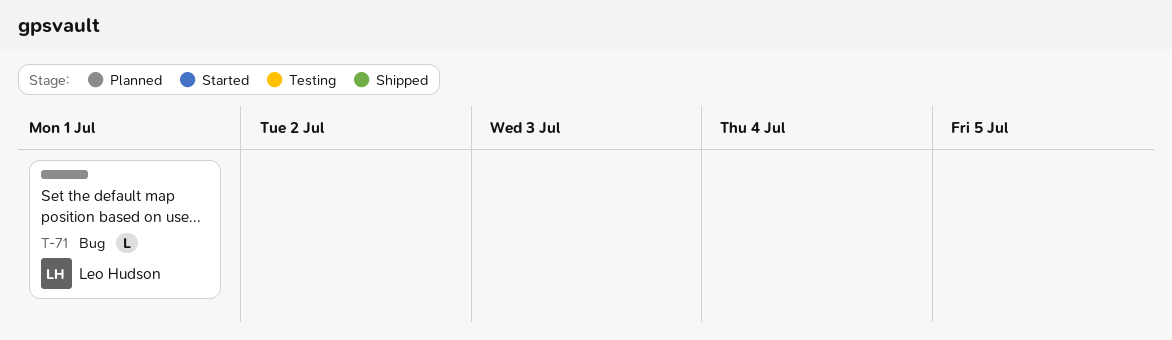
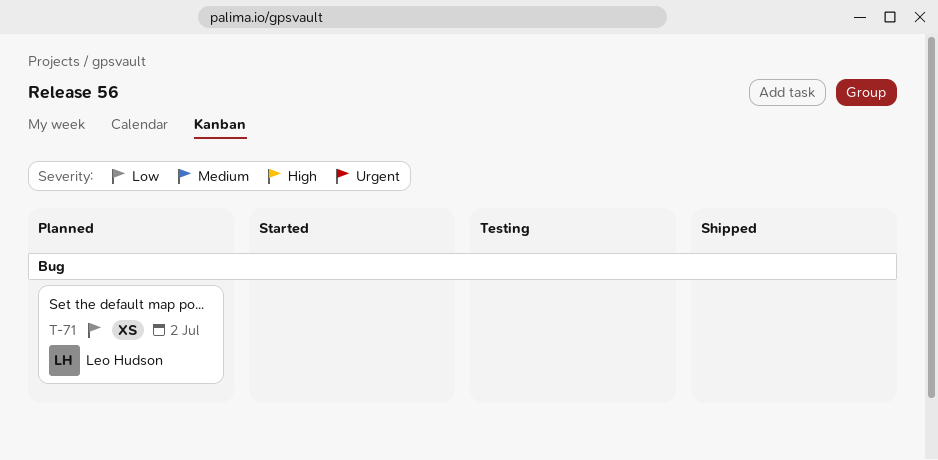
T-71, estimate: L -> XS
T-71, due: Jul 1 -> Jul 2

